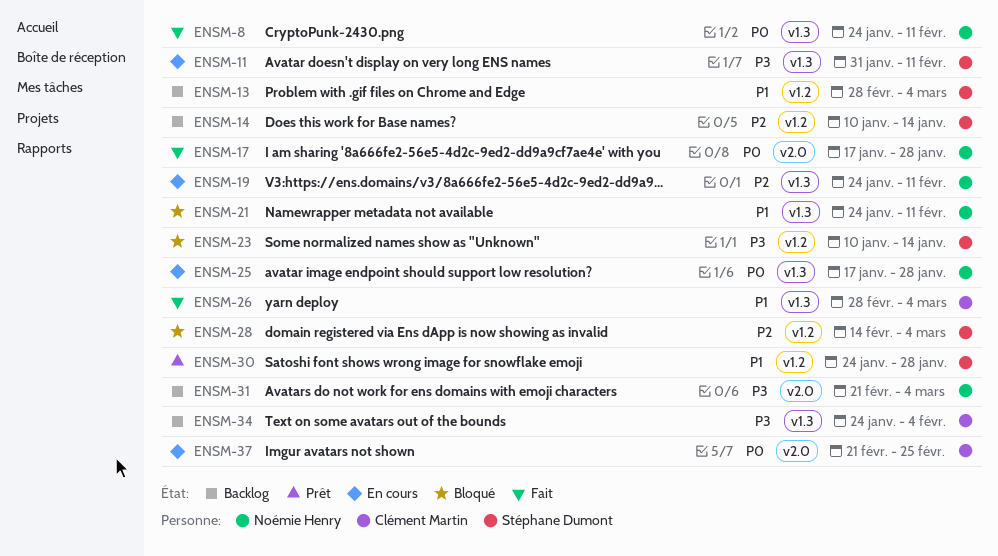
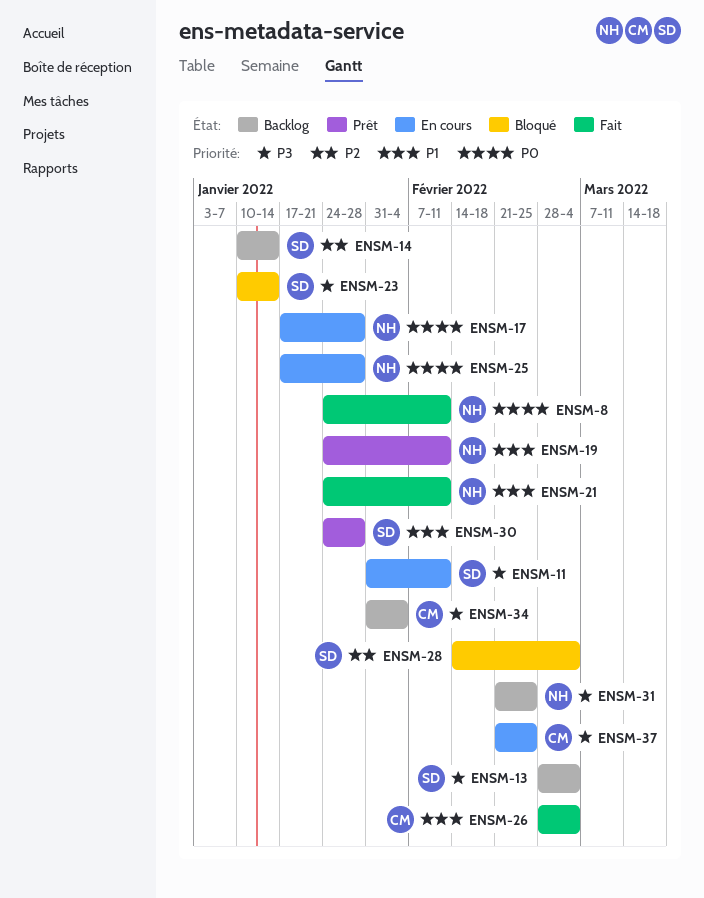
ENSM-13, priority: P1 -> P3
ENSM-17, status: Fait -> En cours
ENSM-19, status: En cours -> Prêt
ENSM-19, priority: P2 -> P1
ENSM-21, status: Bloqué -> Fait
ENSM-31, due: Mar 4 -> Feb 25
ENSM-34, start: Jan 24 -> Jan 31
ENSM-37, priority: P0 -> P3

